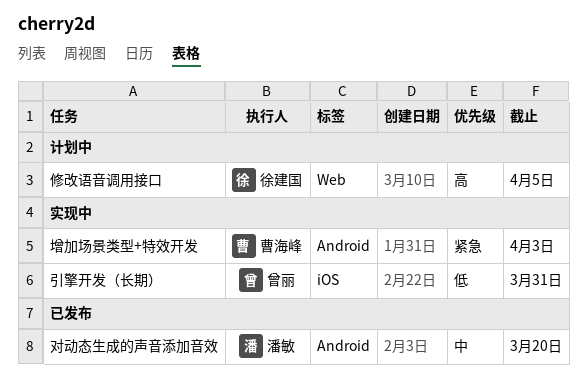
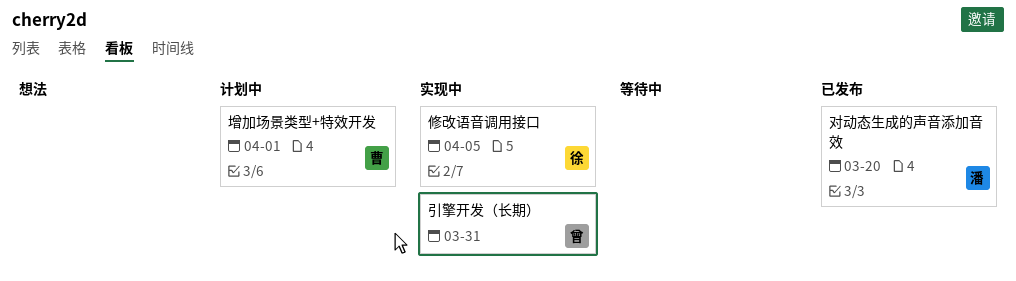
修改语音调用接口, status: 计划中 -> 实现中
增加场景类型+特效开发, status: 实现中 -> 计划中
增加场景类型+特效开发, due: Apr 3 -> Apr 1

